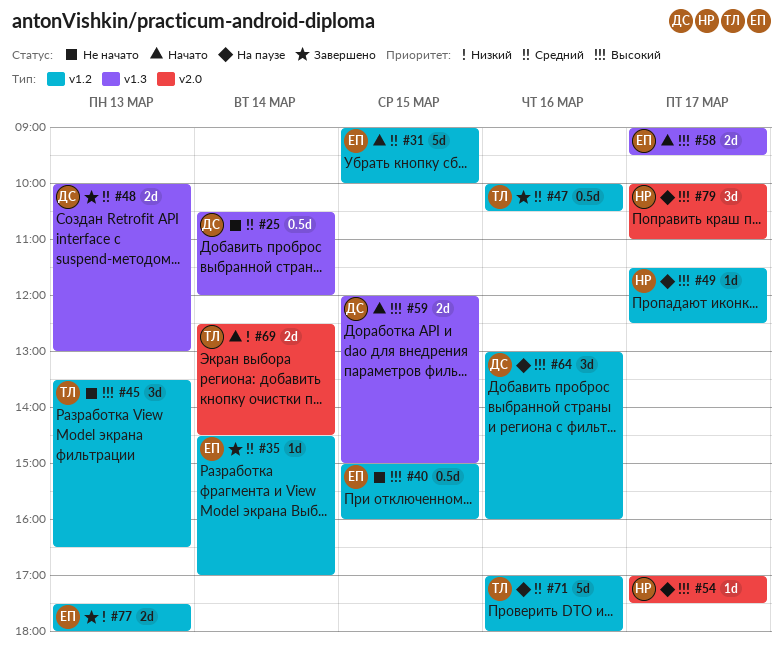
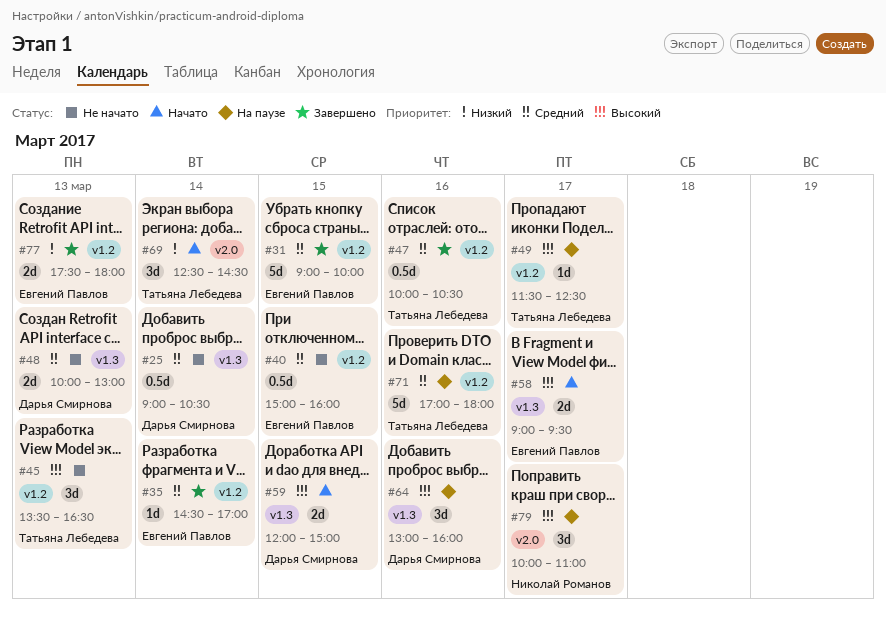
#25, begins: 10:30 -> 09:00
#25, ends: 12:00 -> 10:30
#31, status: Начато -> Завершено
#40, priority: Высокий -> Средний
#48, status: Завершено -> Не начато
#49, owner: Николай Романов -> Татьяна Лебедева
#54: present -> none
#64, label: v1.2 -> v1.3
#69, estimate: 2d -> 3d

